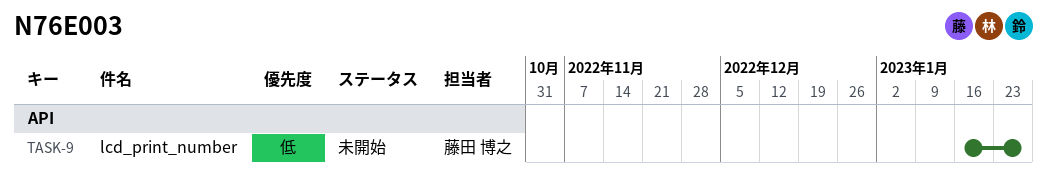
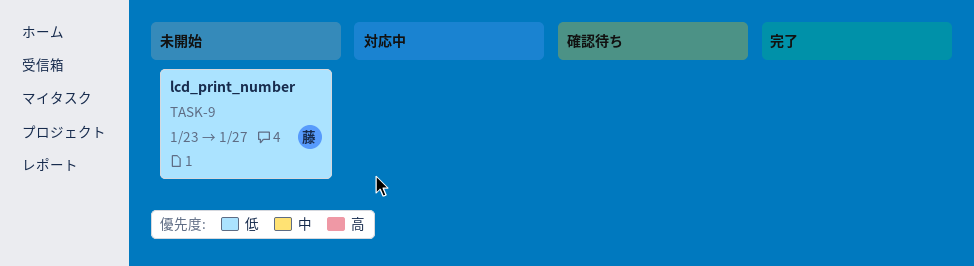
TASK-9, start: Jan 16 -> Jan 23

